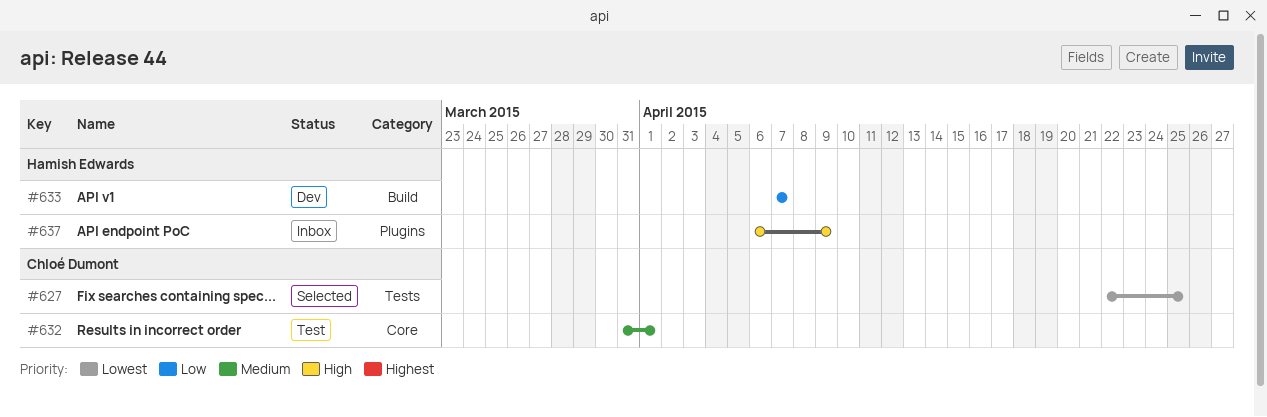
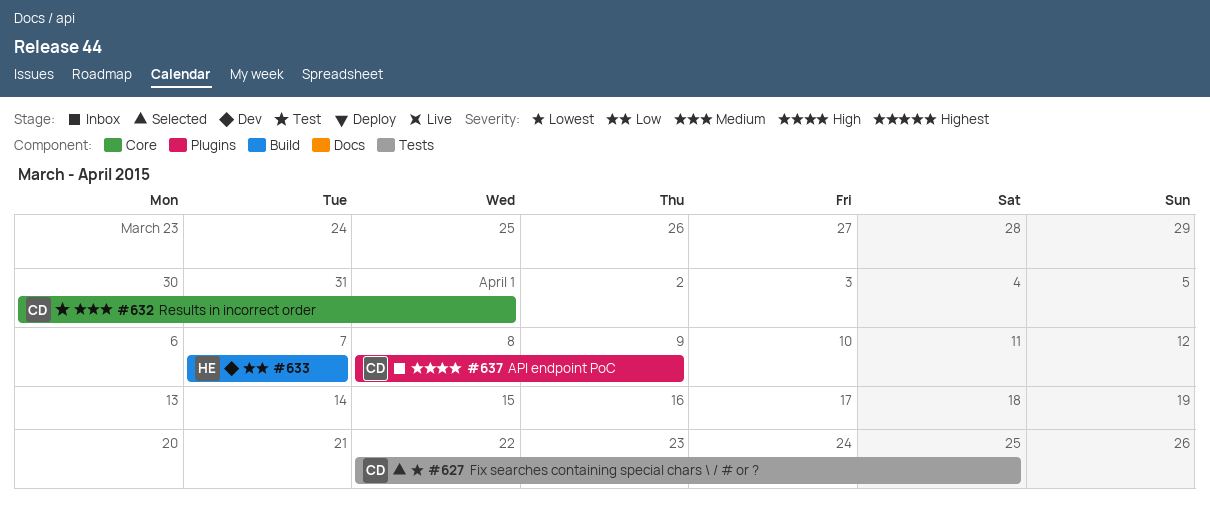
#632, start: Mar 31 -> Mar 30
#637, owner: Hamish Edwards -> Chloé Dumont
#637, start: Apr 6 -> Apr 8

